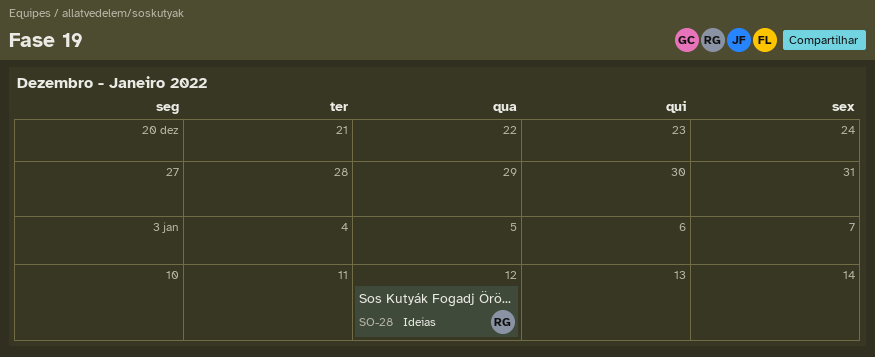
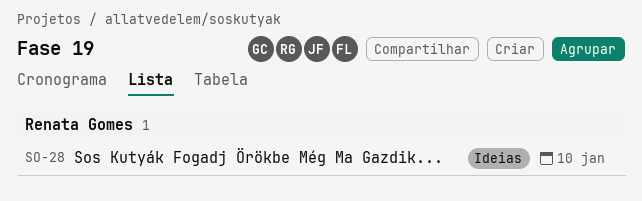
SO-28, due: Jan 12 -> Jan 10

